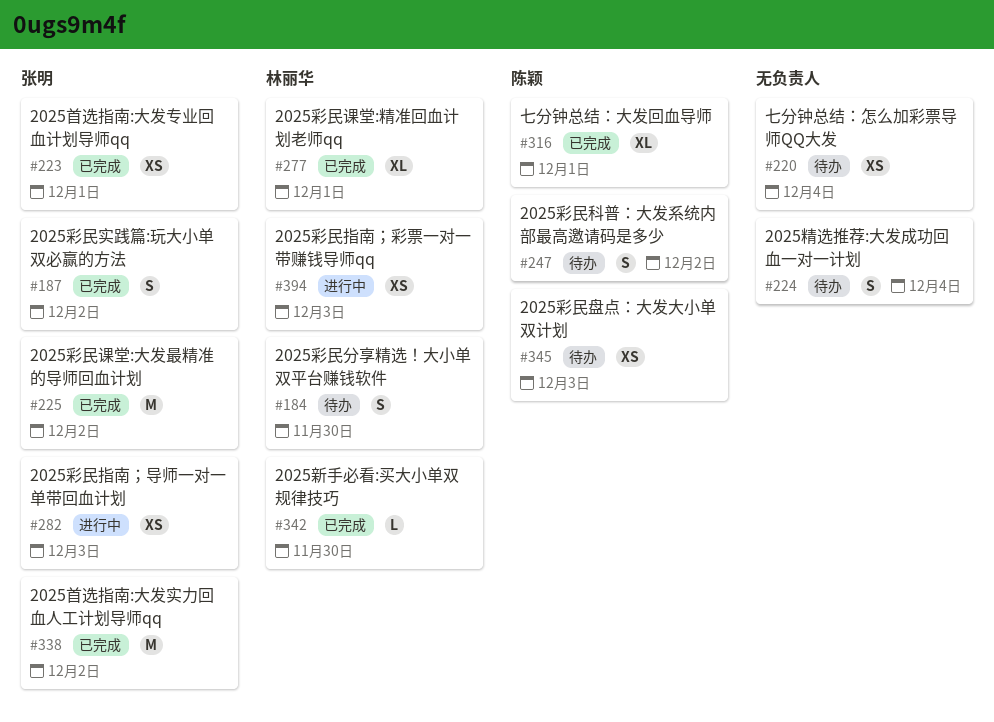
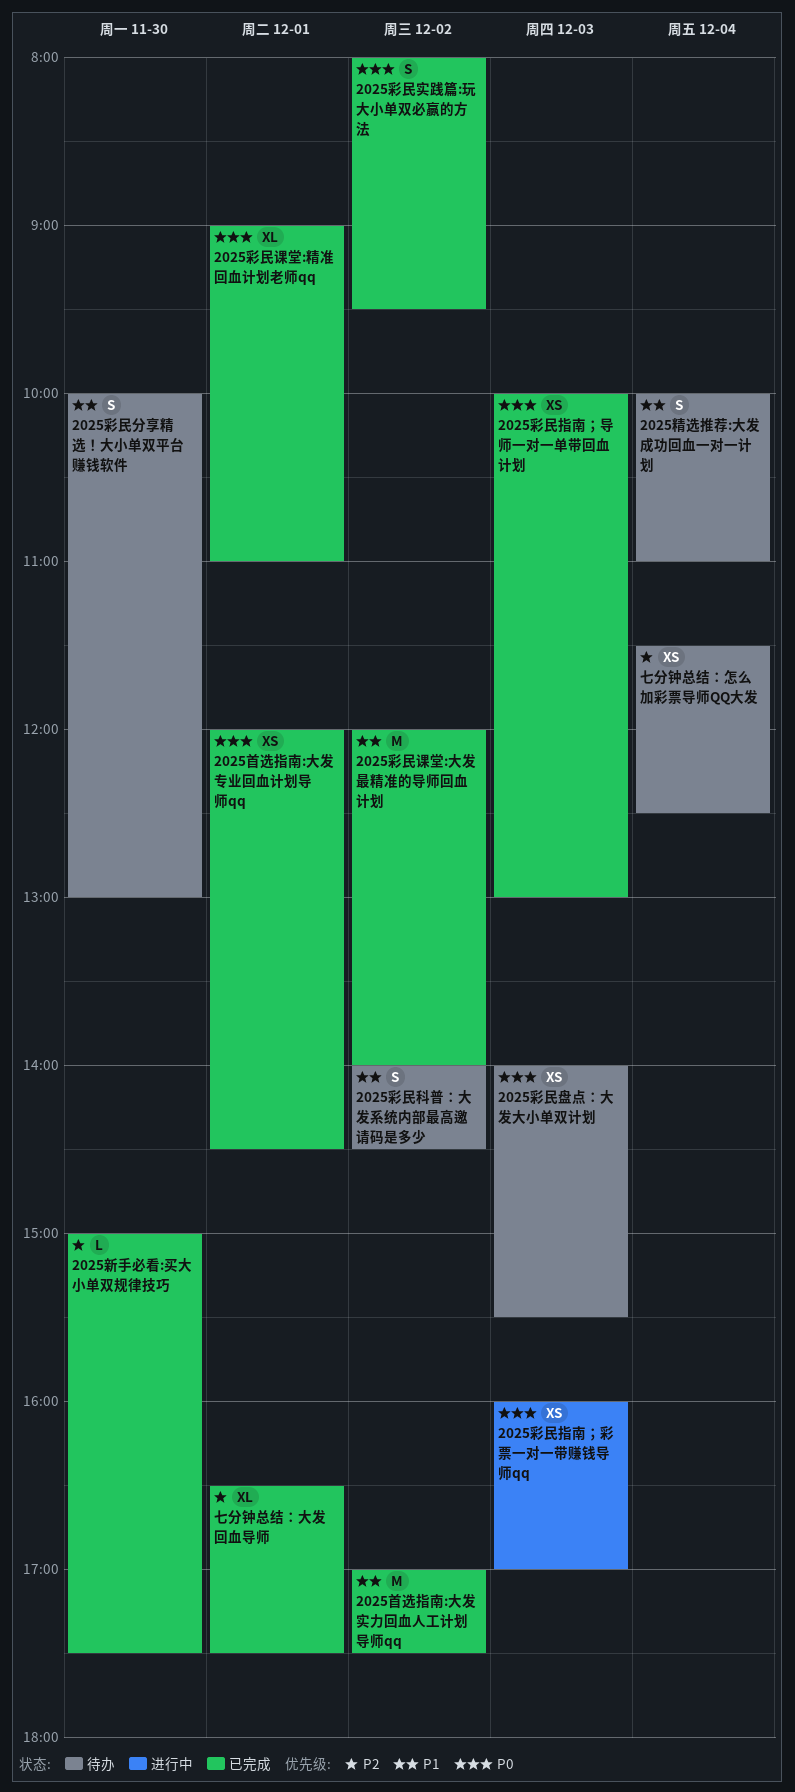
2025彩民指南；导师一对一单带回血计划, status: 进行中 -> 已完成

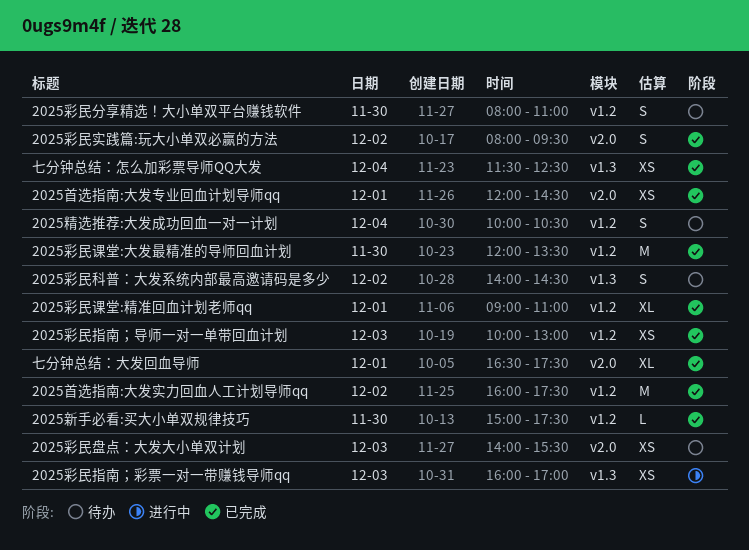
2025彩民分享精选！大小单双平台赚钱软件, begins: 10:00 -> 08:00
2025彩民分享精选！大小单双平台赚钱软件, ends: 13:00 -> 11:00
2025彩民课堂:大发最精准的导师回血计划, day: Dec 2 -> Nov 30
2025彩民课堂:大发最精准的导师回血计划, ends: 14:00 -> 13:30
2025精选推荐:大发成功回血一对一计划, ends: 11:00 -> 10:30
2025首选指南:大发实力回血人工计划导师qq, begins: 17:00 -> 16:00
七分钟总结：怎么加彩票导师QQ大发, status: 待办 -> 已完成

